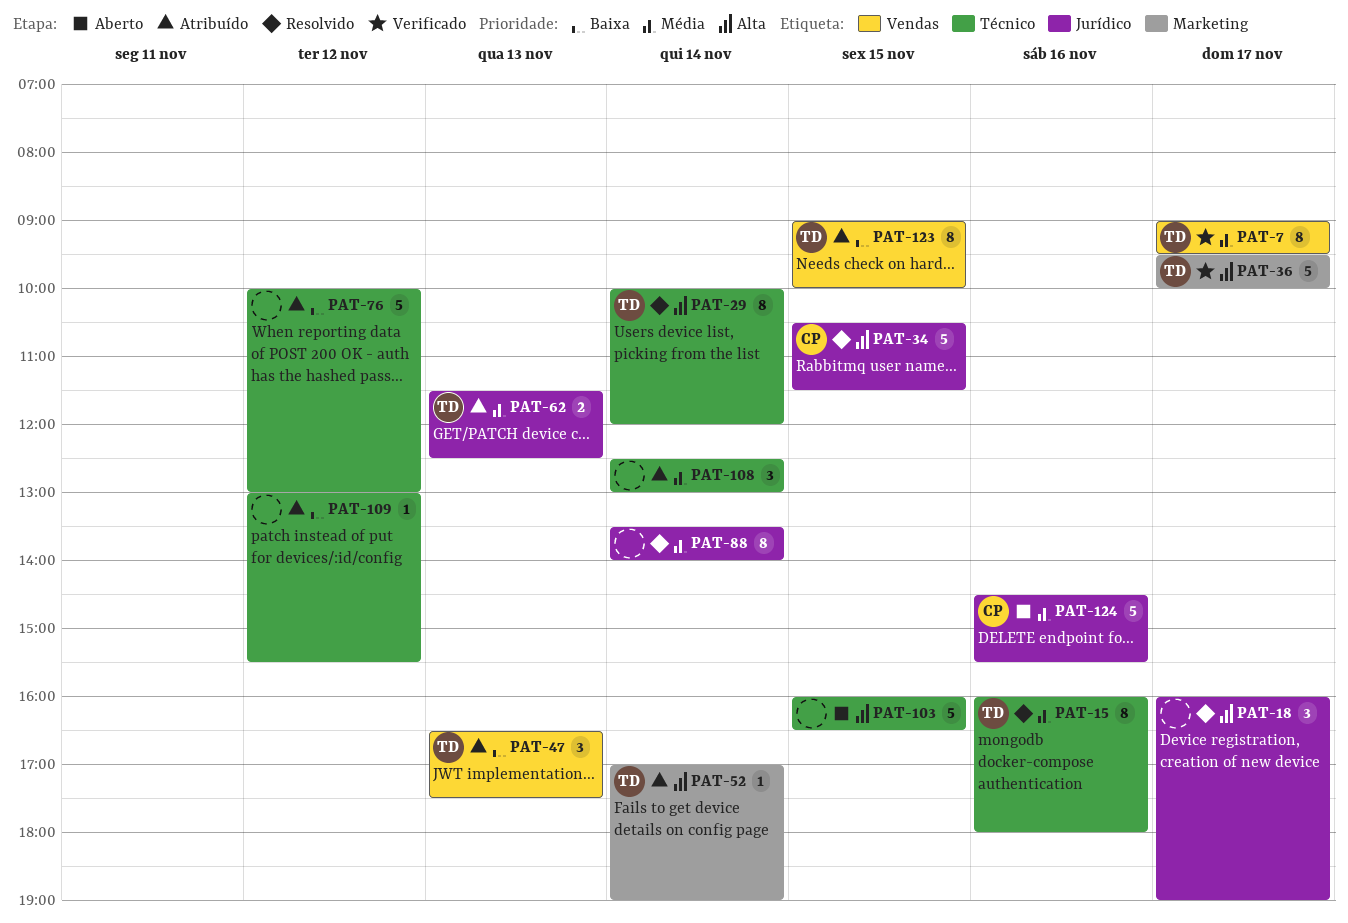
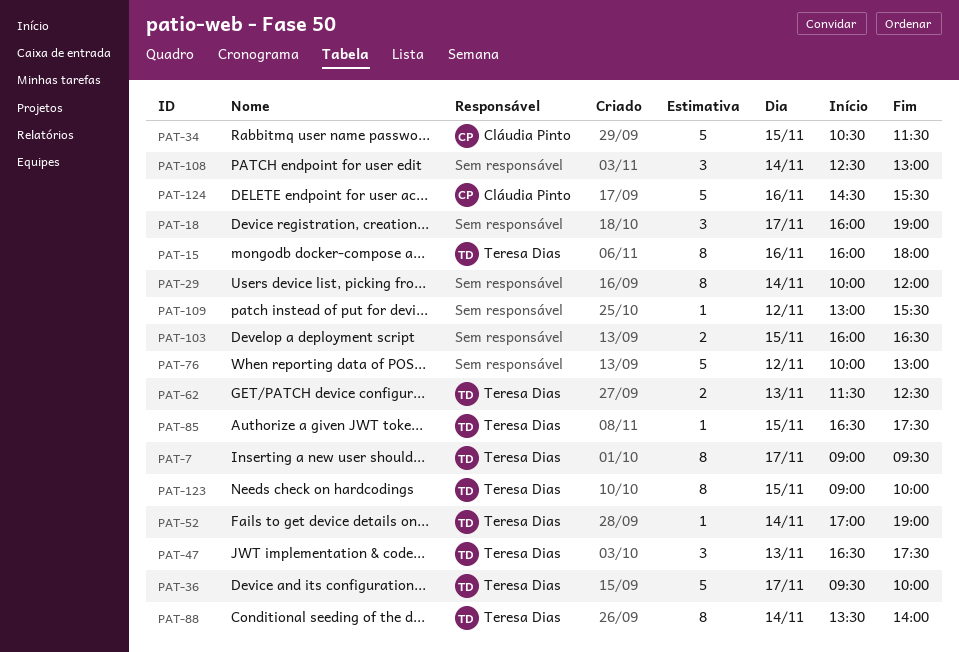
PAT-29, owner: Teresa Dias -> none
PAT-85: none -> present
PAT-88, owner: none -> Teresa Dias
PAT-103, estimate: 5 -> 2

